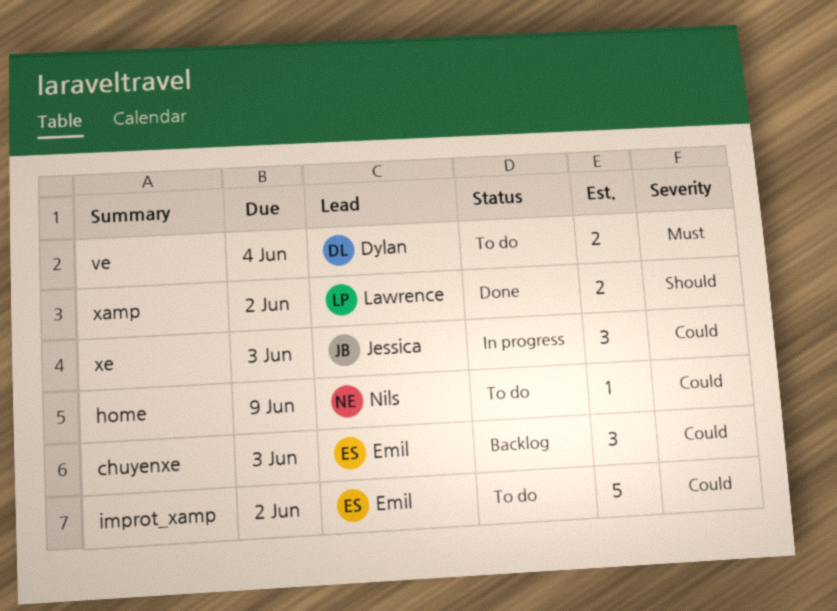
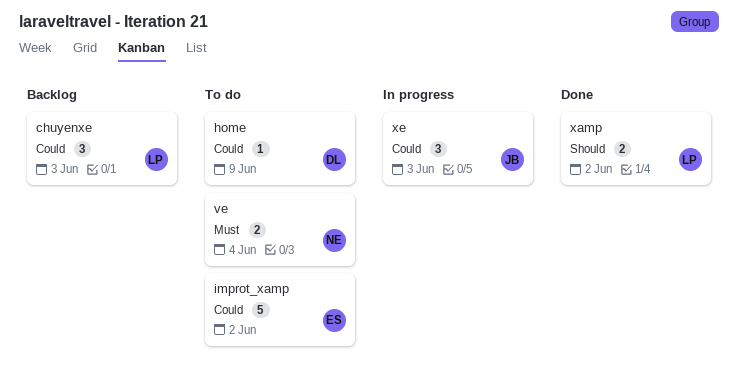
chuyenxe, owner: Emil -> Lawrence
home, owner: Nils -> Dylan
ve, owner: Dylan -> Nils

